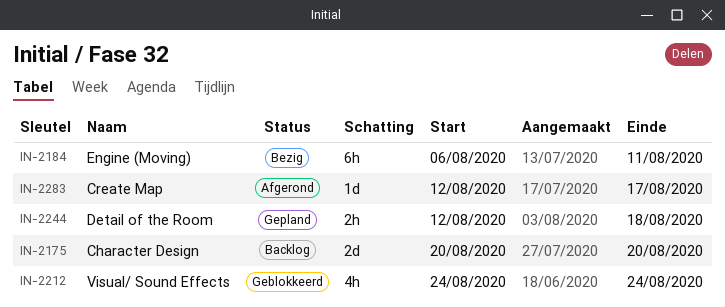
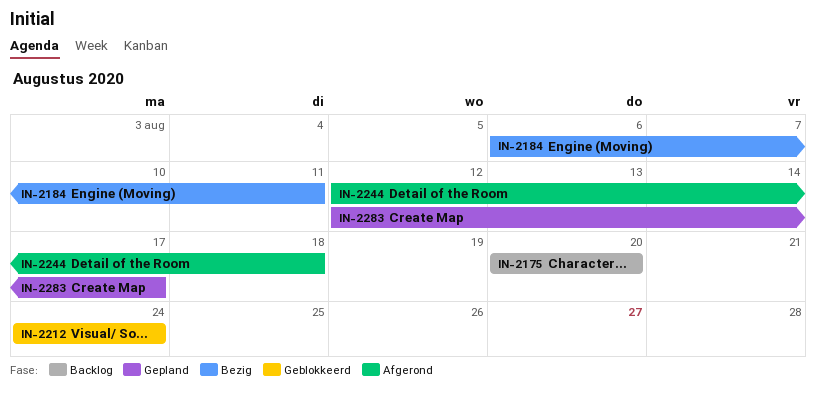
IN-2244, status: Gepland -> Afgerond
IN-2283, status: Afgerond -> Gepland

